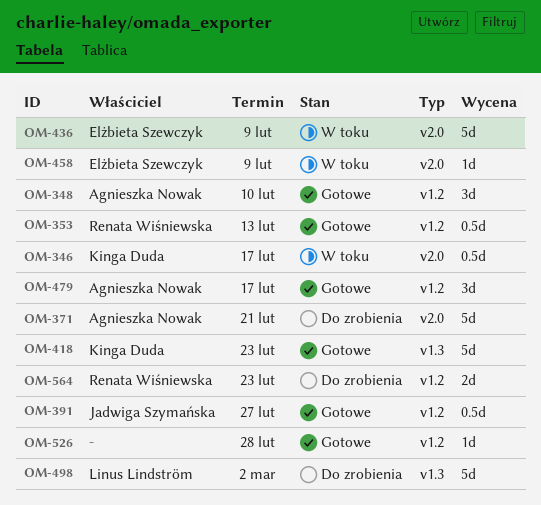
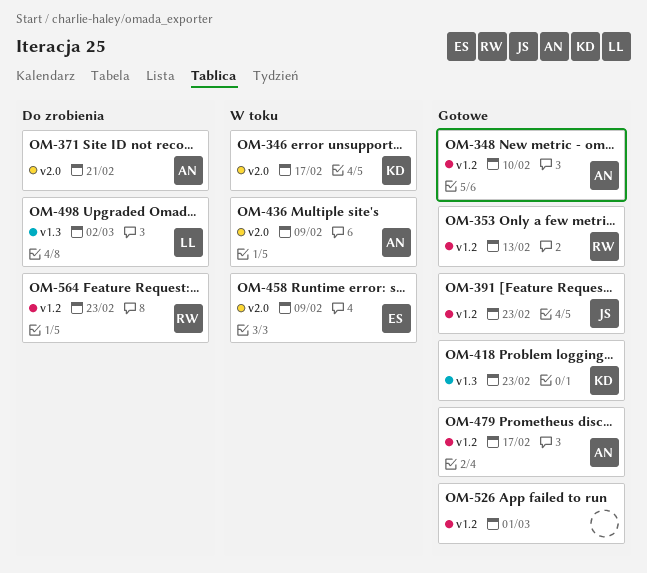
OM-391, due: Feb 27 -> Feb 23
OM-436, owner: Elżbieta Szewczyk -> Agnieszka Nowak
OM-526, due: Feb 28 -> Mar 1

